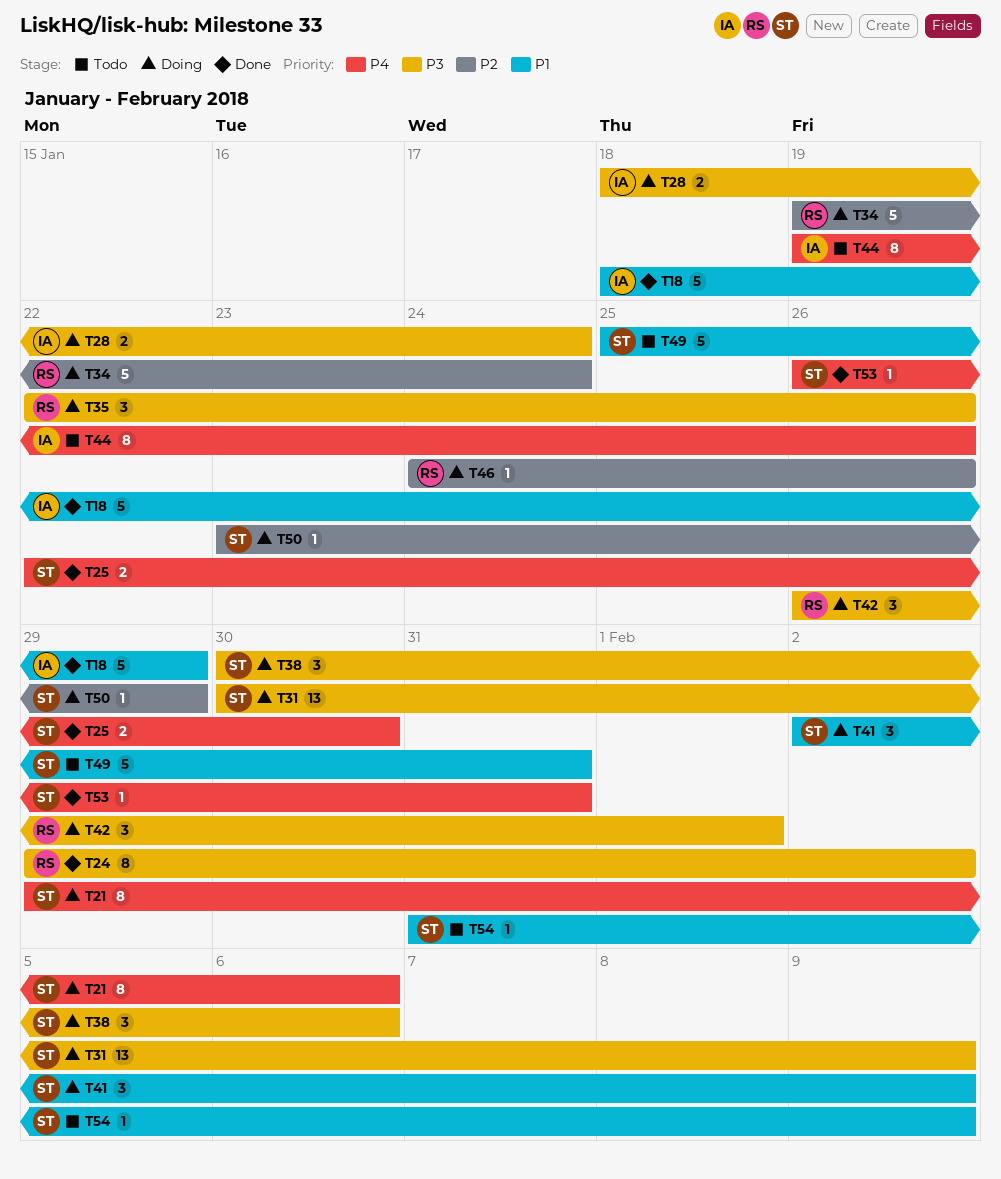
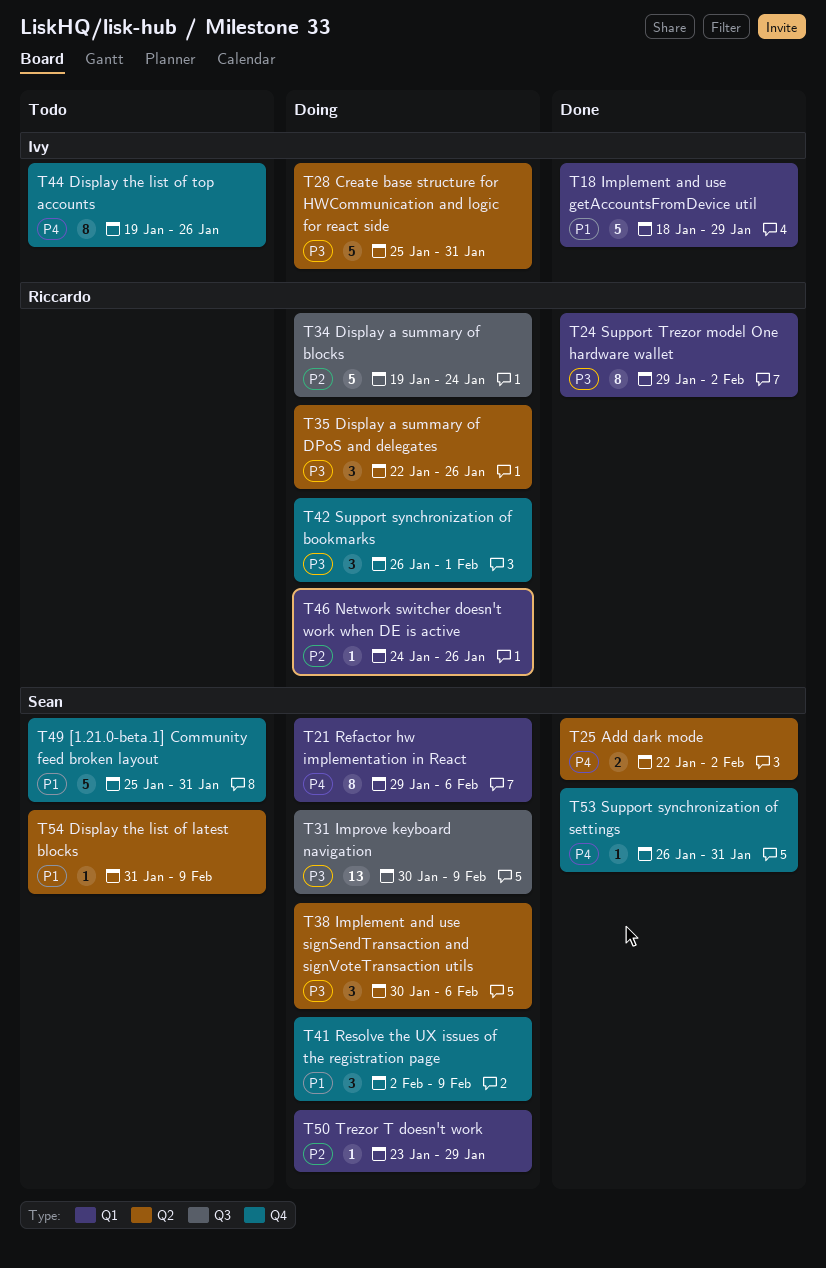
T25, due: Jan 30 -> Feb 2
T28, estimate: 2 -> 5
T28, start: Jan 18 -> Jan 25
T28, due: Jan 24 -> Jan 31

